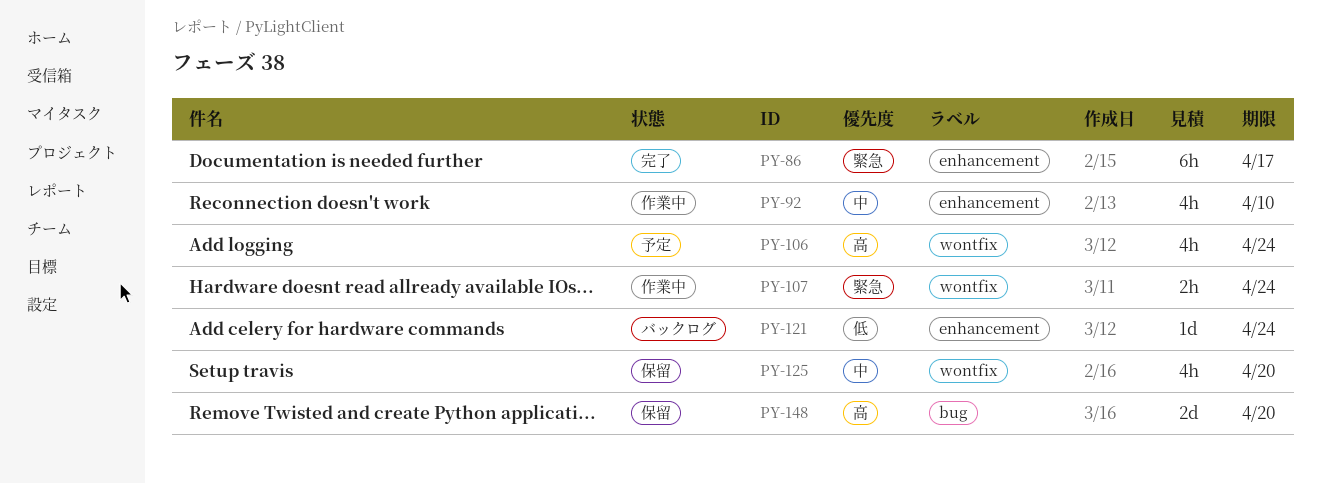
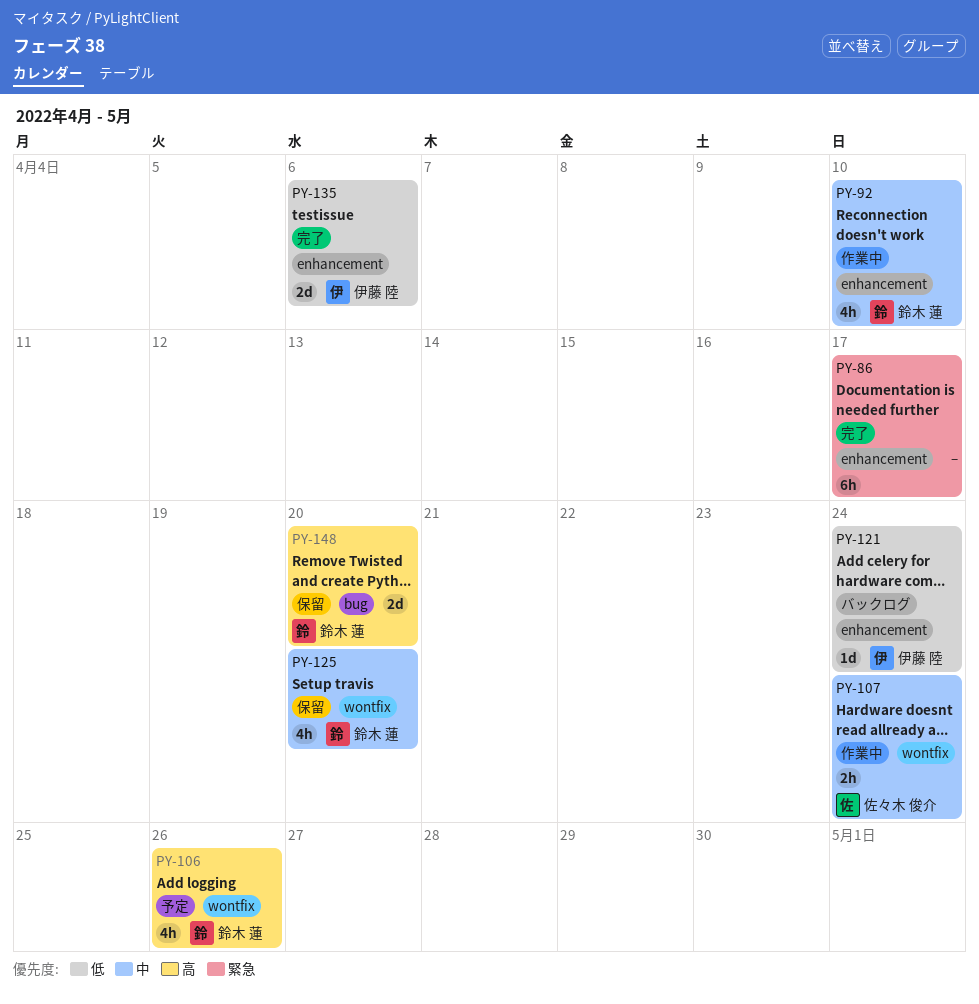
PY-106, due: Apr 24 -> Apr 26
PY-107, priority: 緊急 -> 中
PY-135: none -> present

